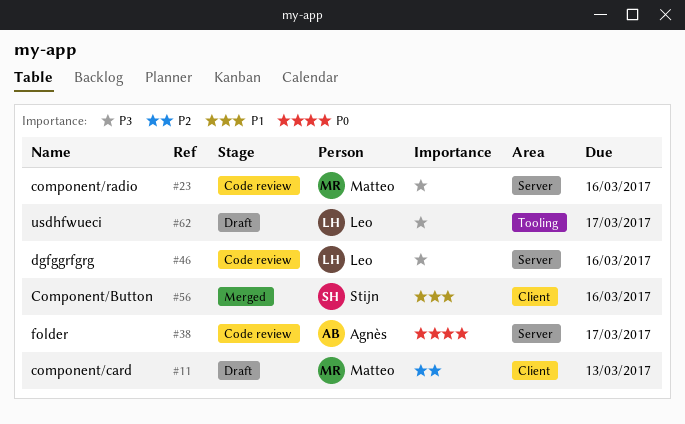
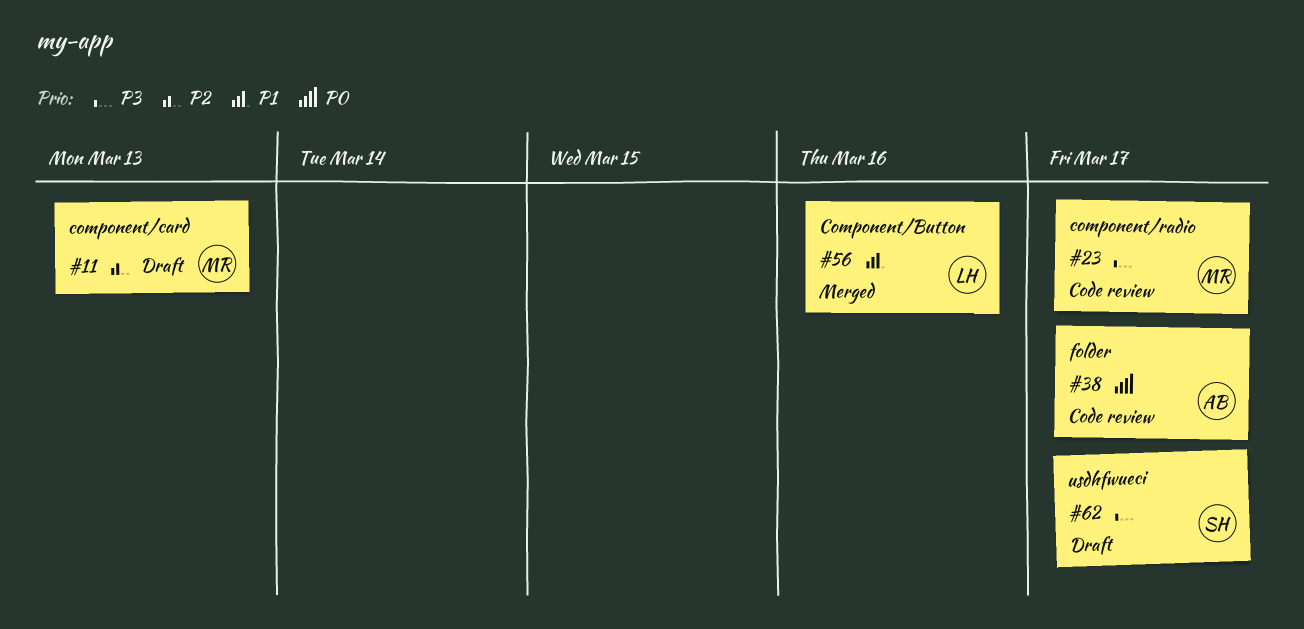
#23, due: Mar 16 -> Mar 17
#46: present -> none
#56, owner: Stijn -> Leo
#62, owner: Leo -> Stijn

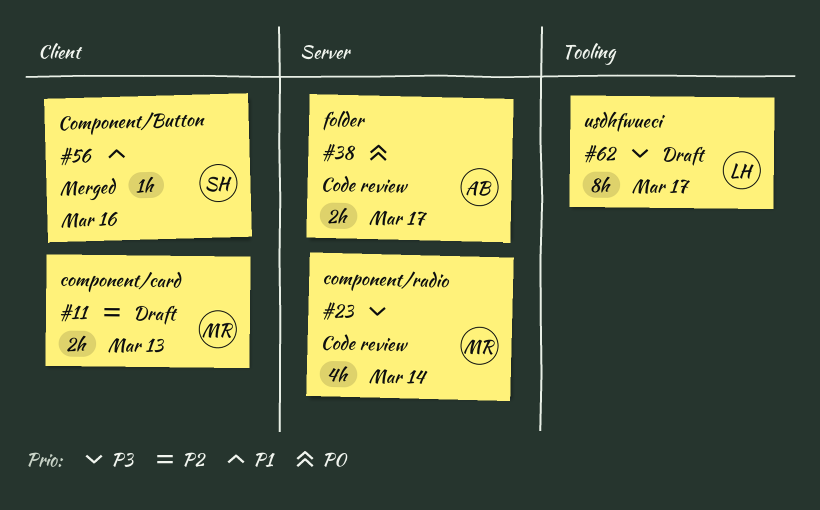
#23, due: Mar 17 -> Mar 14
#56, owner: LH -> SH
#62, owner: SH -> LH

